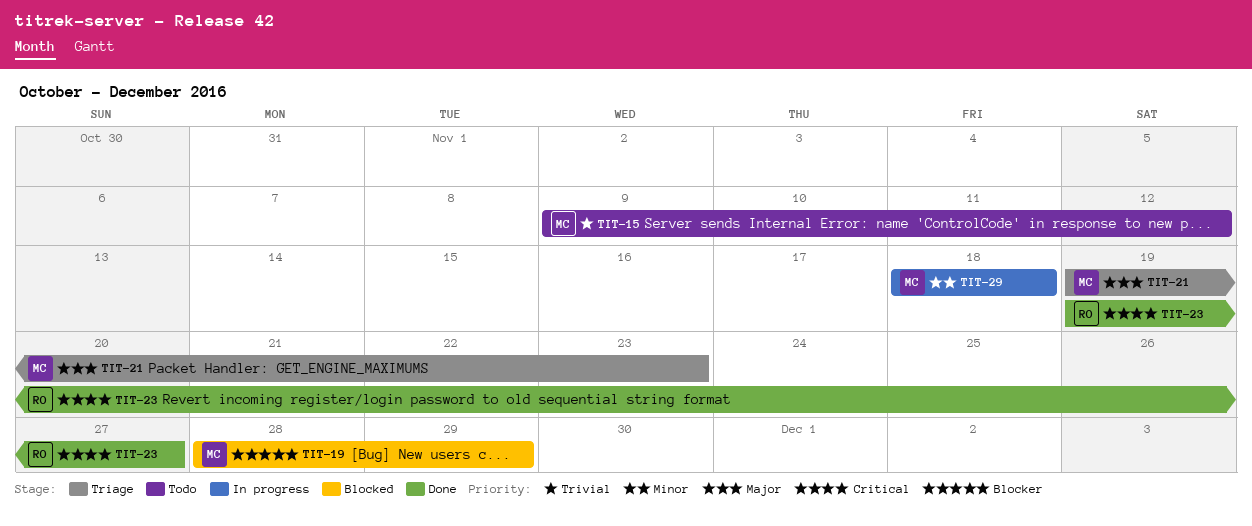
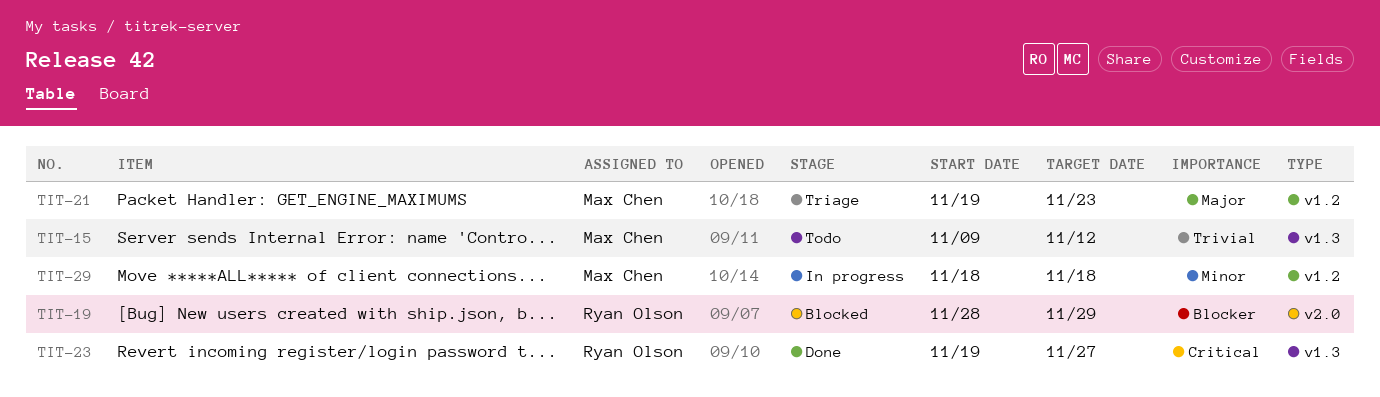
TIT-19, owner: Max Chen -> Ryan Olson

